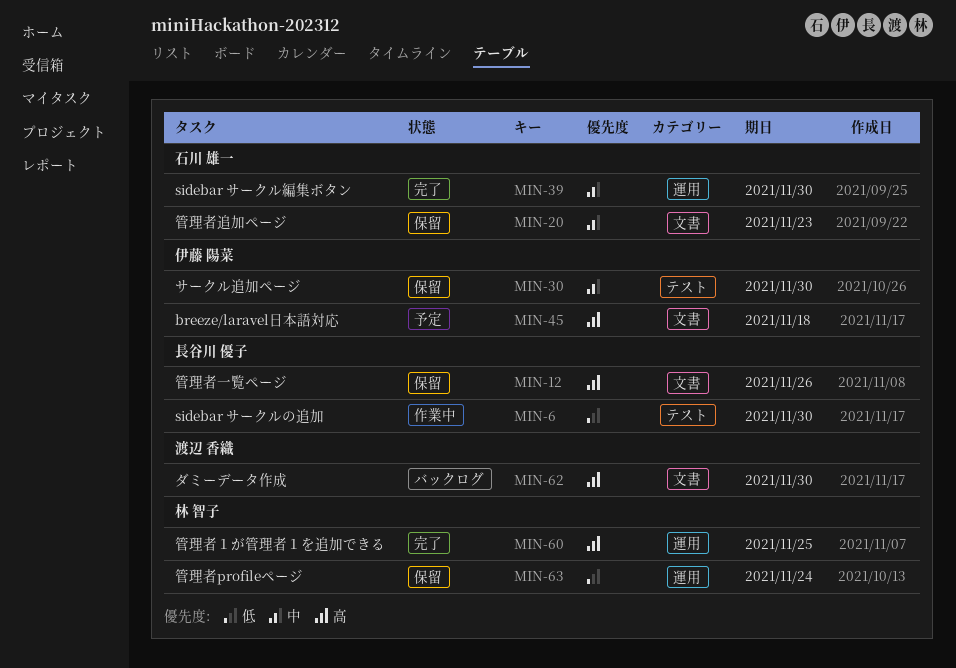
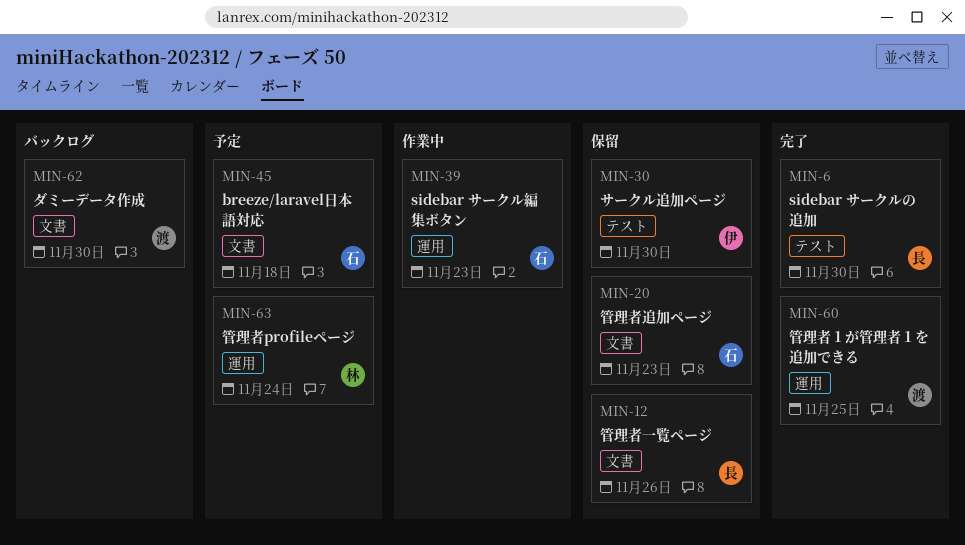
MIN-6, status: 作業中 -> 完了
MIN-39, status: 完了 -> 作業中
MIN-39, due: Nov 30 -> Nov 23
MIN-45, owner: 伊藤 陽菜 -> 石川 雄一
MIN-60, owner: 林 智子 -> 渡辺 香織
MIN-63, status: 保留 -> 予定

